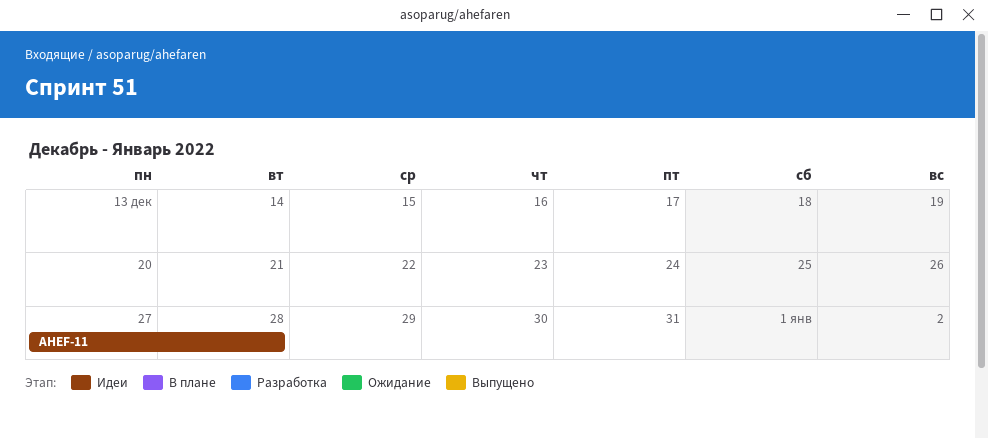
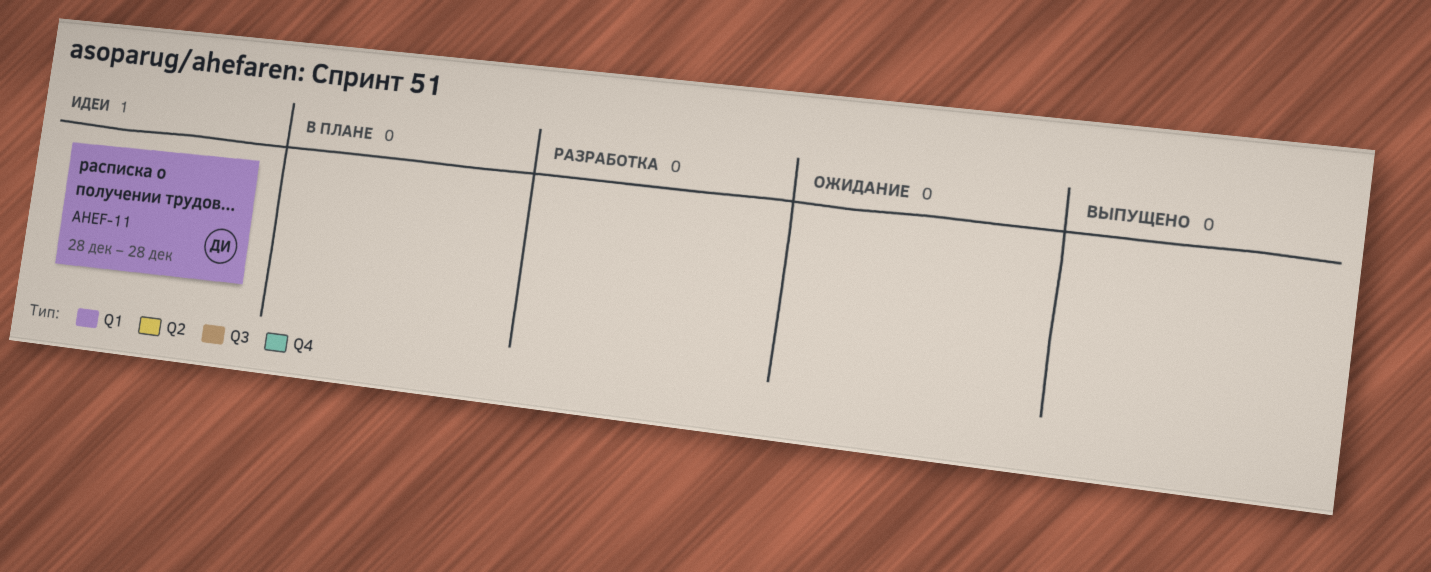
AHEF-11, start: Dec 27 -> Dec 28

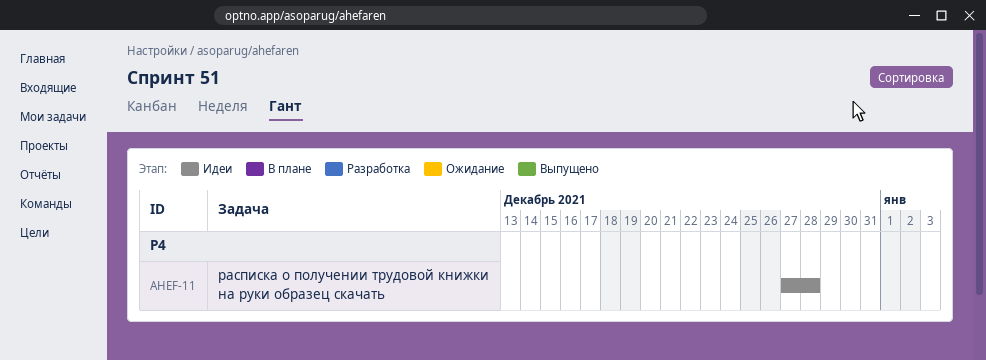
AHEF-11, start: Dec 28 -> Dec 27

